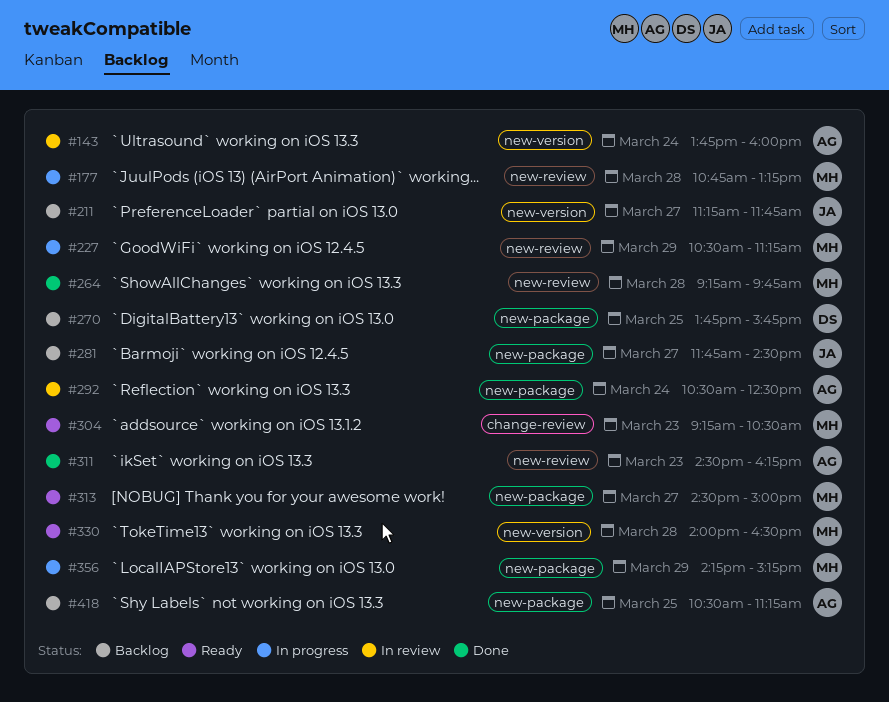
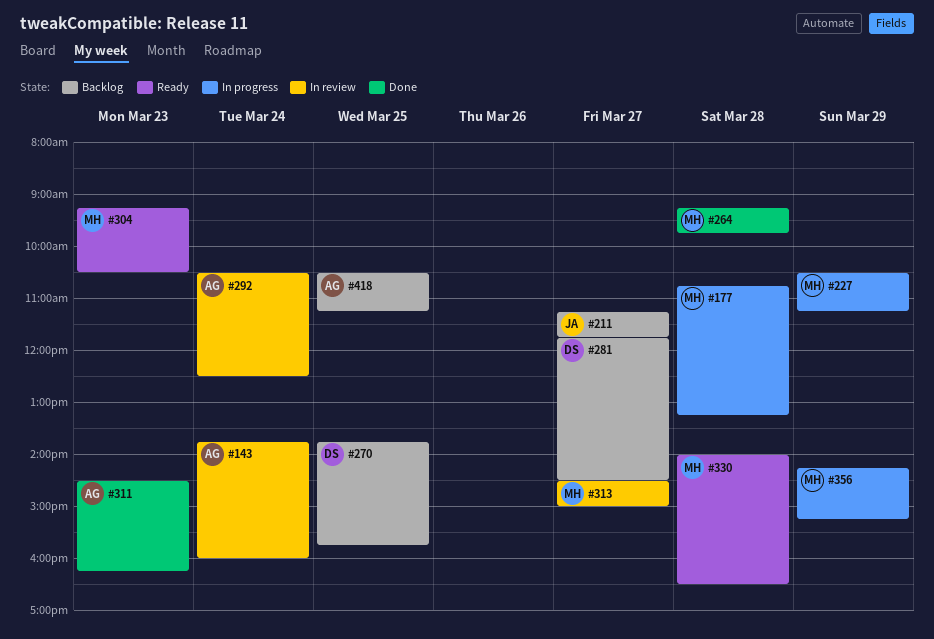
#281, owner: JA -> DS
#313, status: Ready -> In review

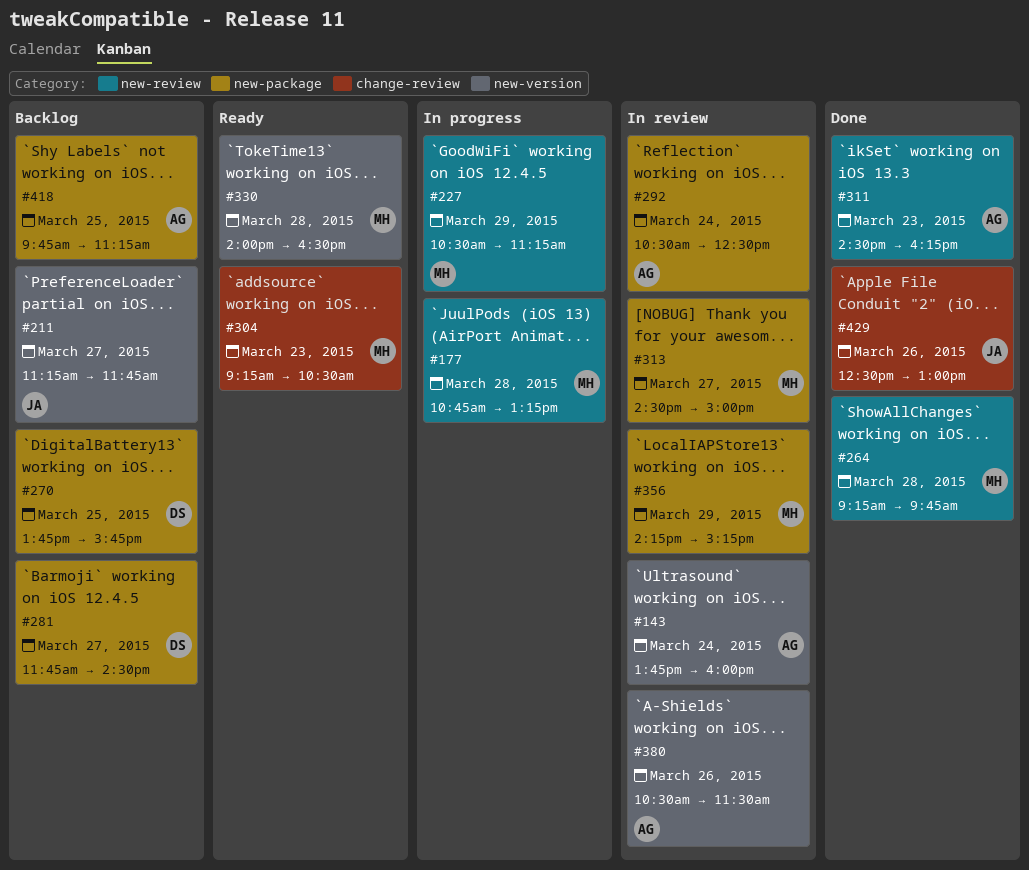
#356, status: In progress -> In review
#380: none -> present
#418, begins: 10:30 -> 09:45
#429: none -> present

